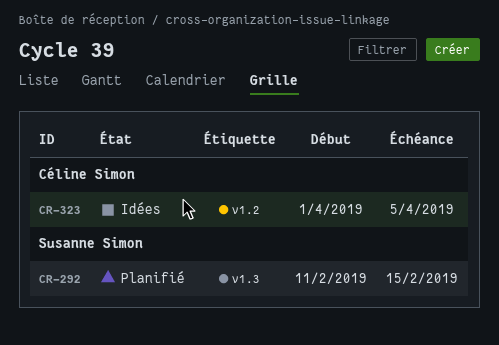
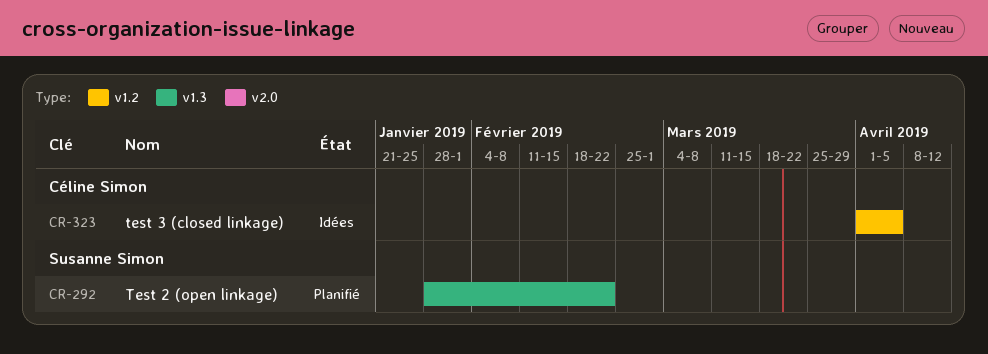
CR-292, start: Feb 11 -> Jan 28
CR-292, due: Feb 15 -> Feb 22

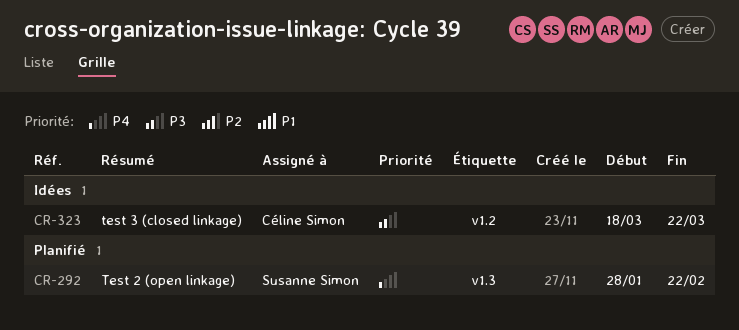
CR-323, start: Apr 1 -> Mar 18
CR-323, due: Apr 5 -> Mar 22

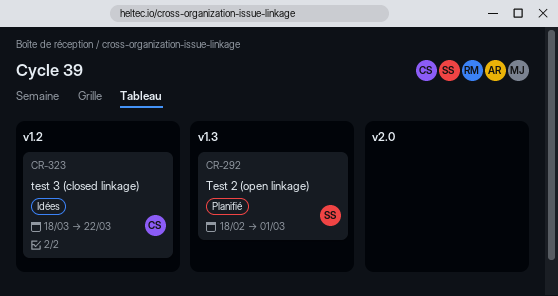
CR-292, start: Jan 28 -> Feb 18
CR-292, due: Feb 22 -> Mar 1

